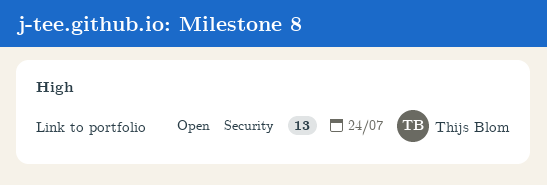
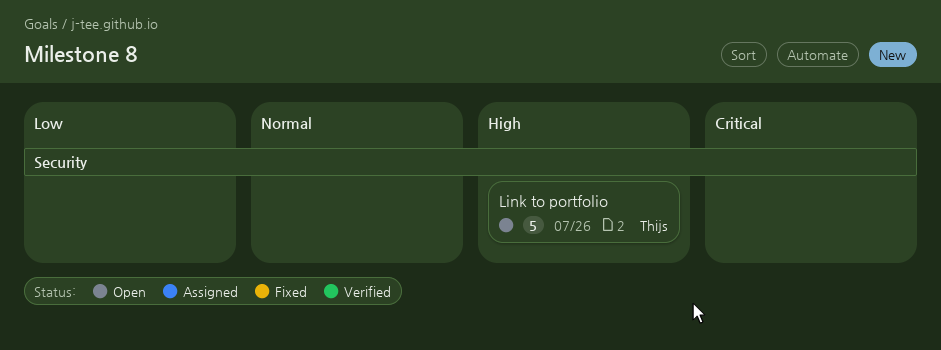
Link to portfolio, estimate: 13 -> 5
Link to portfolio, due: Jul 24 -> Jul 26

